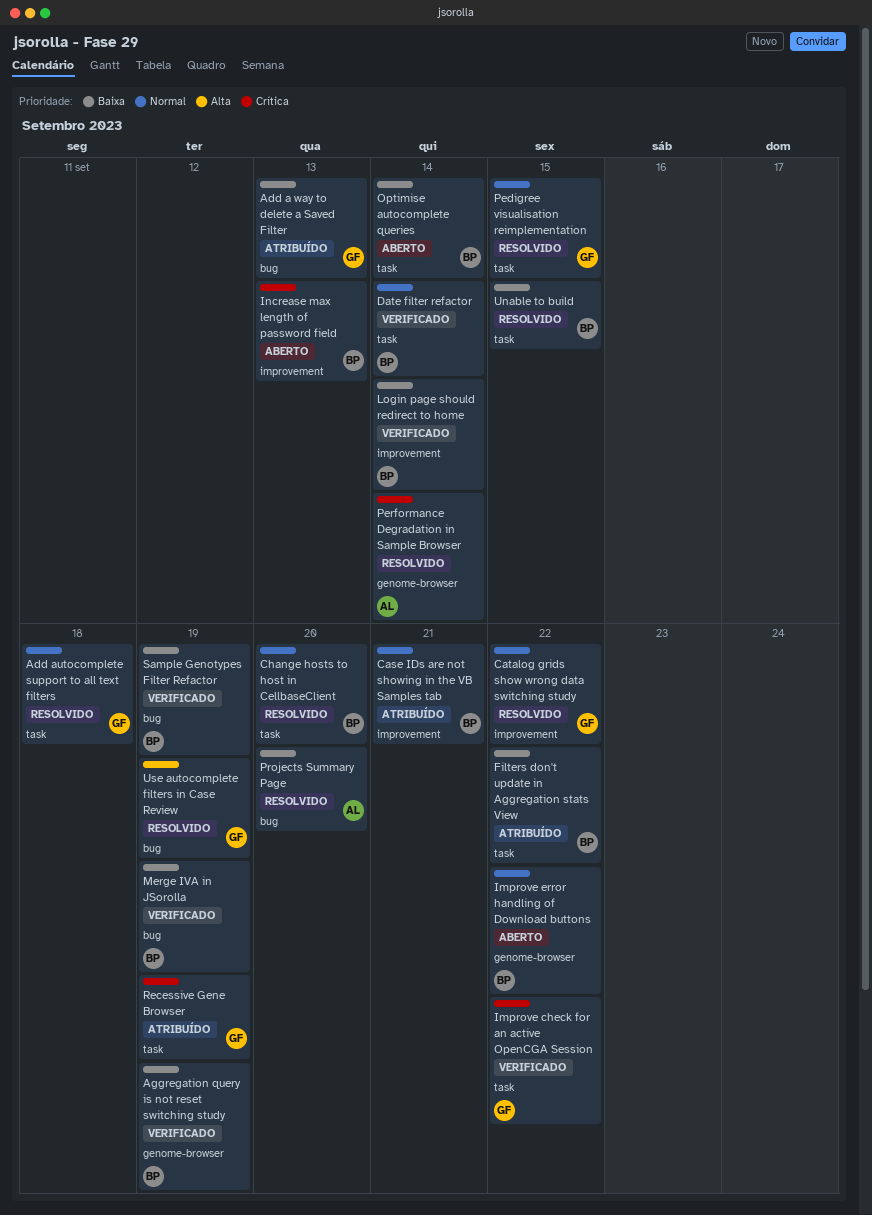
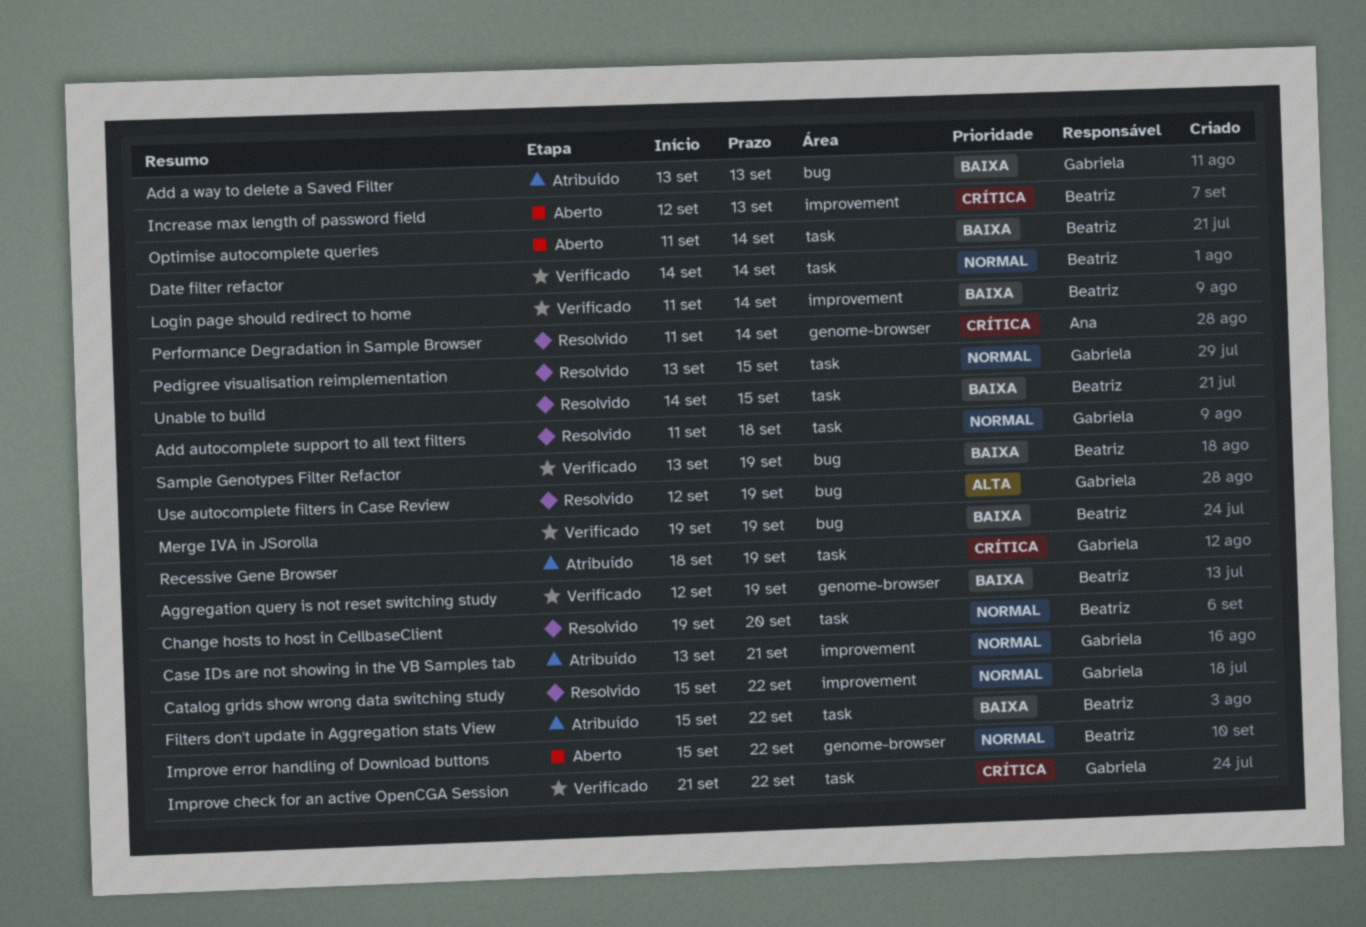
Case IDs are not showing in the VB Samples tab, owner: Beatriz -> Gabriela
Projects Summary Page: present -> none

